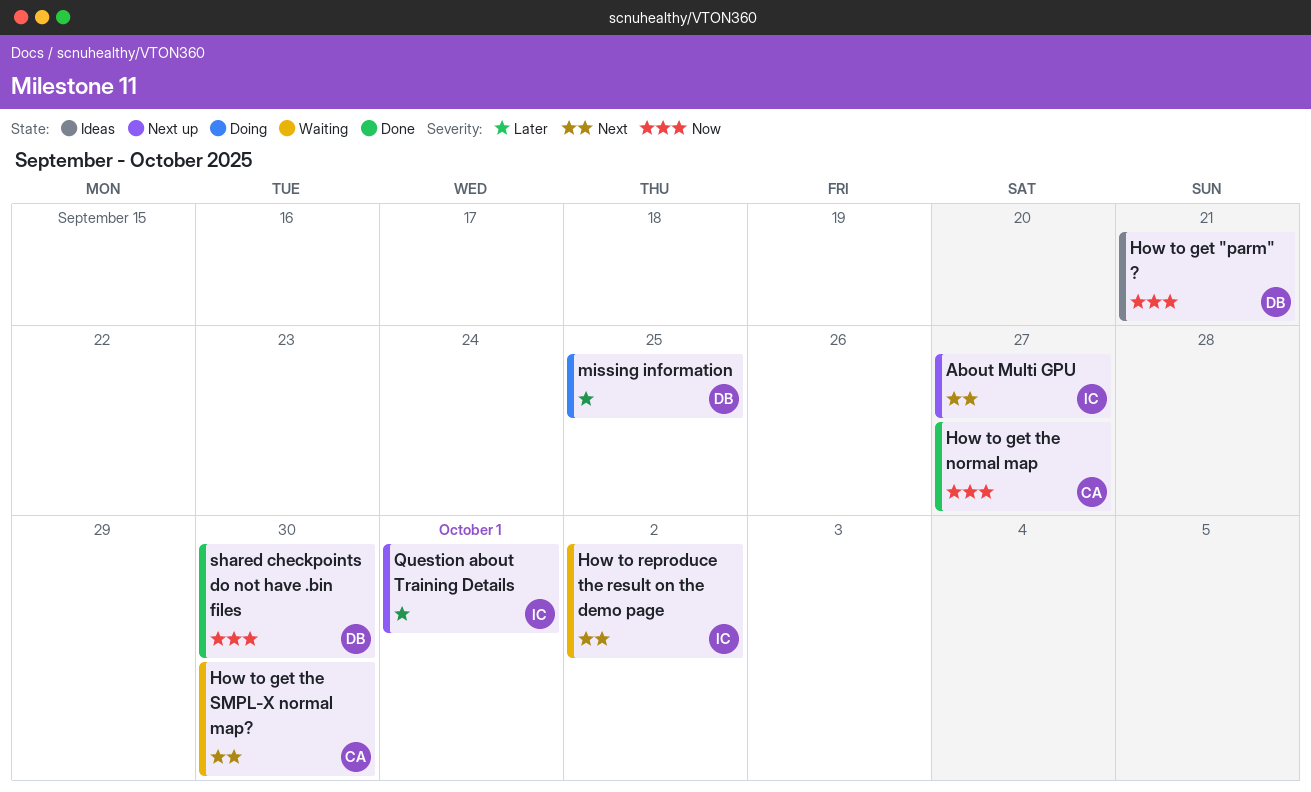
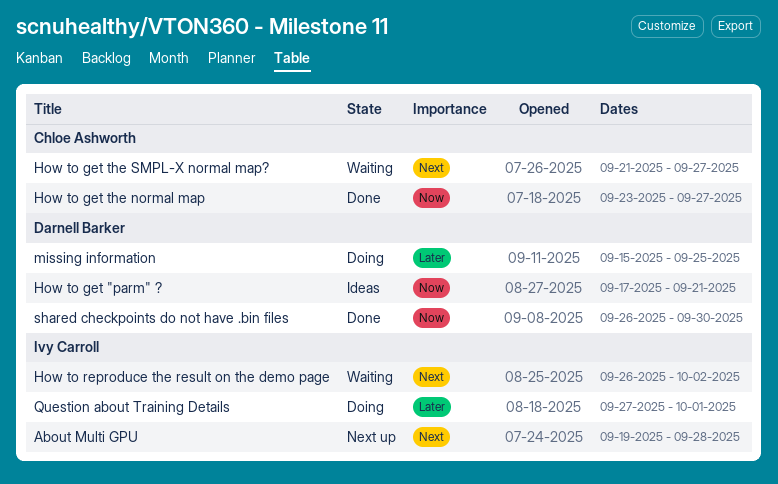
About Multi GPU, due: Sep 27 -> Sep 28
How to get the SMPL-X normal map?, due: Sep 30 -> Sep 27
Question about Training Details, status: Next up -> Doing

